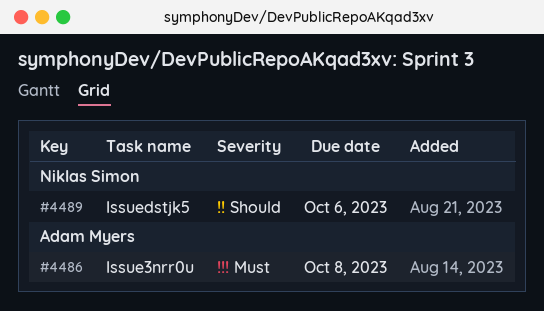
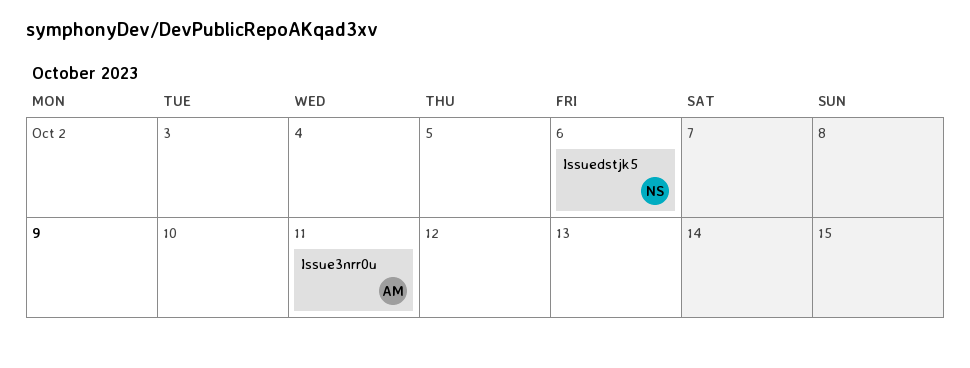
Issue3nrr0u, due: Oct 8 -> Oct 11

